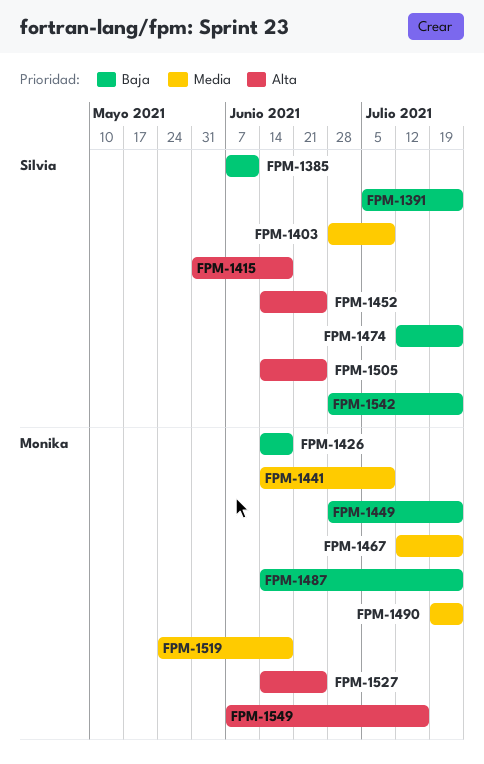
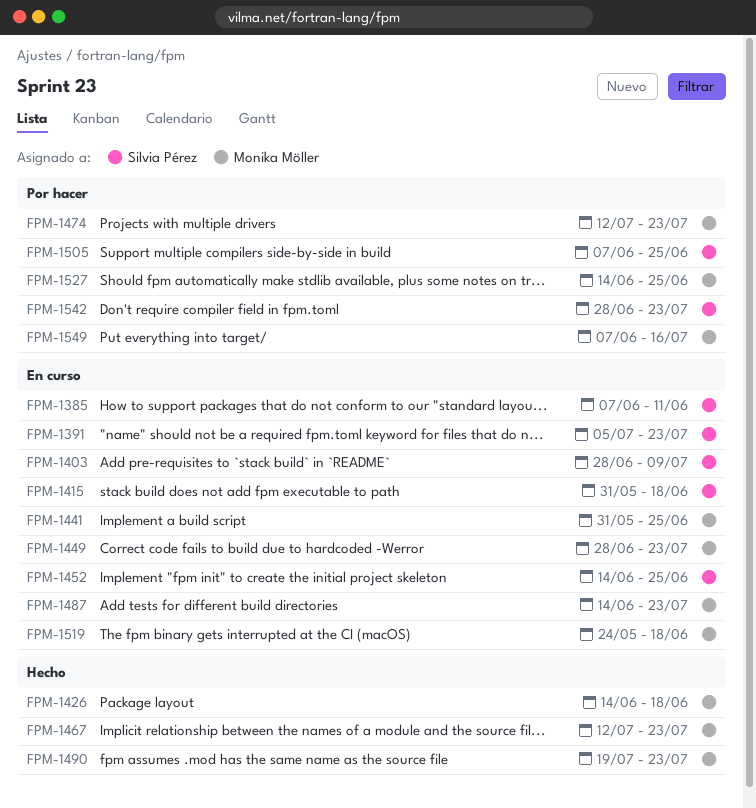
FPM-1441, start: Jun 14 -> May 31
FPM-1441, due: Jul 9 -> Jun 25
FPM-1474, owner: Silvia Pérez -> Monika Möller
FPM-1505, start: Jun 14 -> Jun 7

